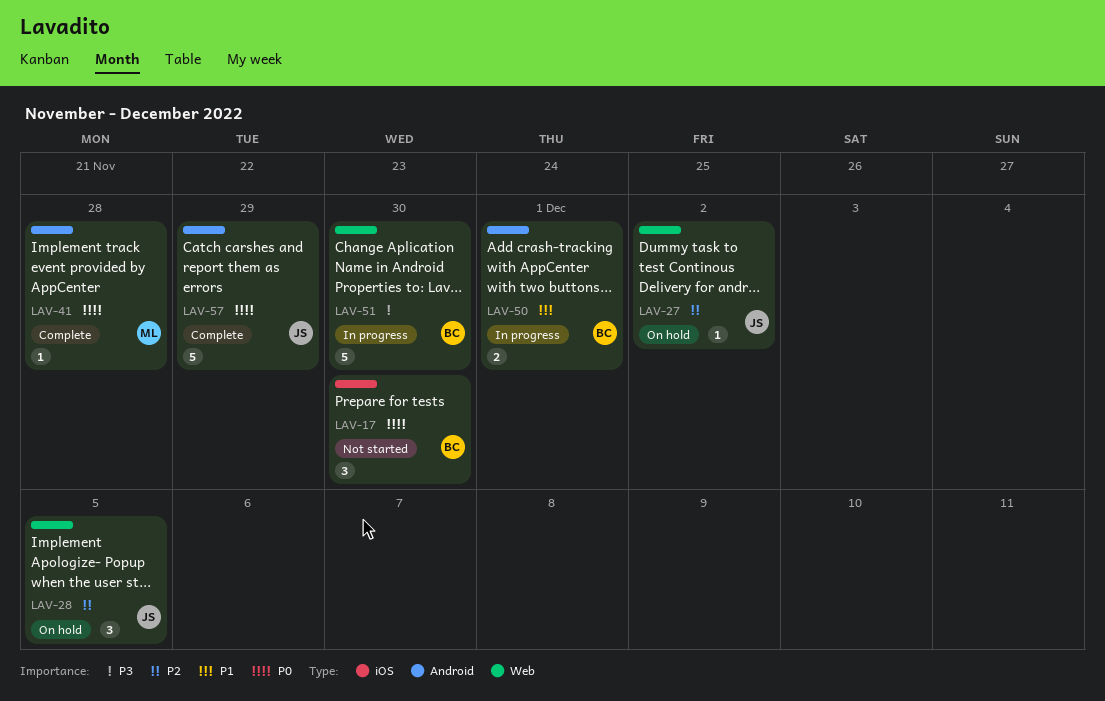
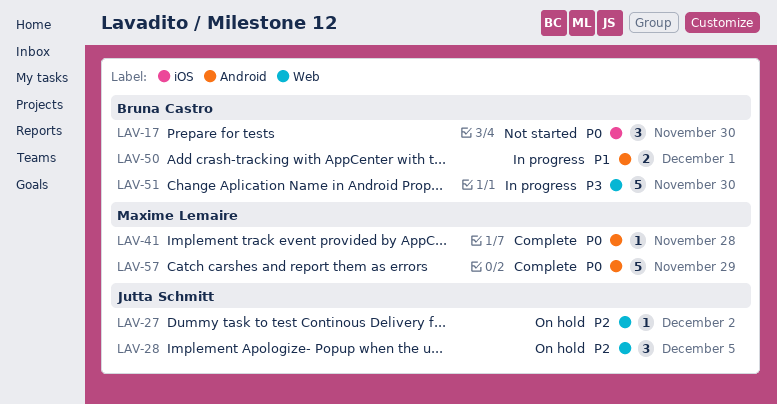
LAV-57, owner: Jutta Schmitt -> Maxime Lemaire

